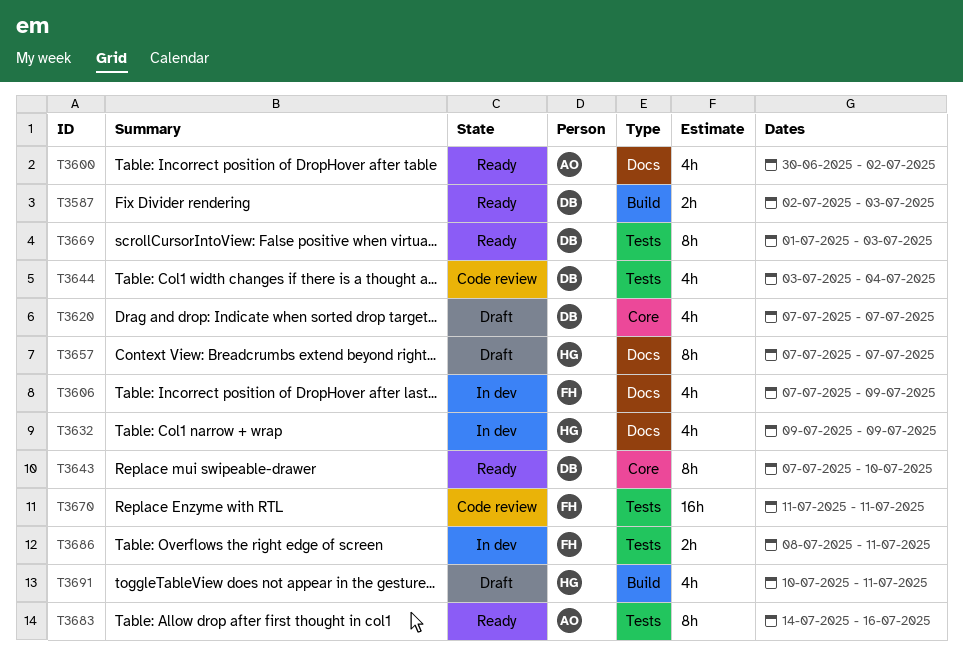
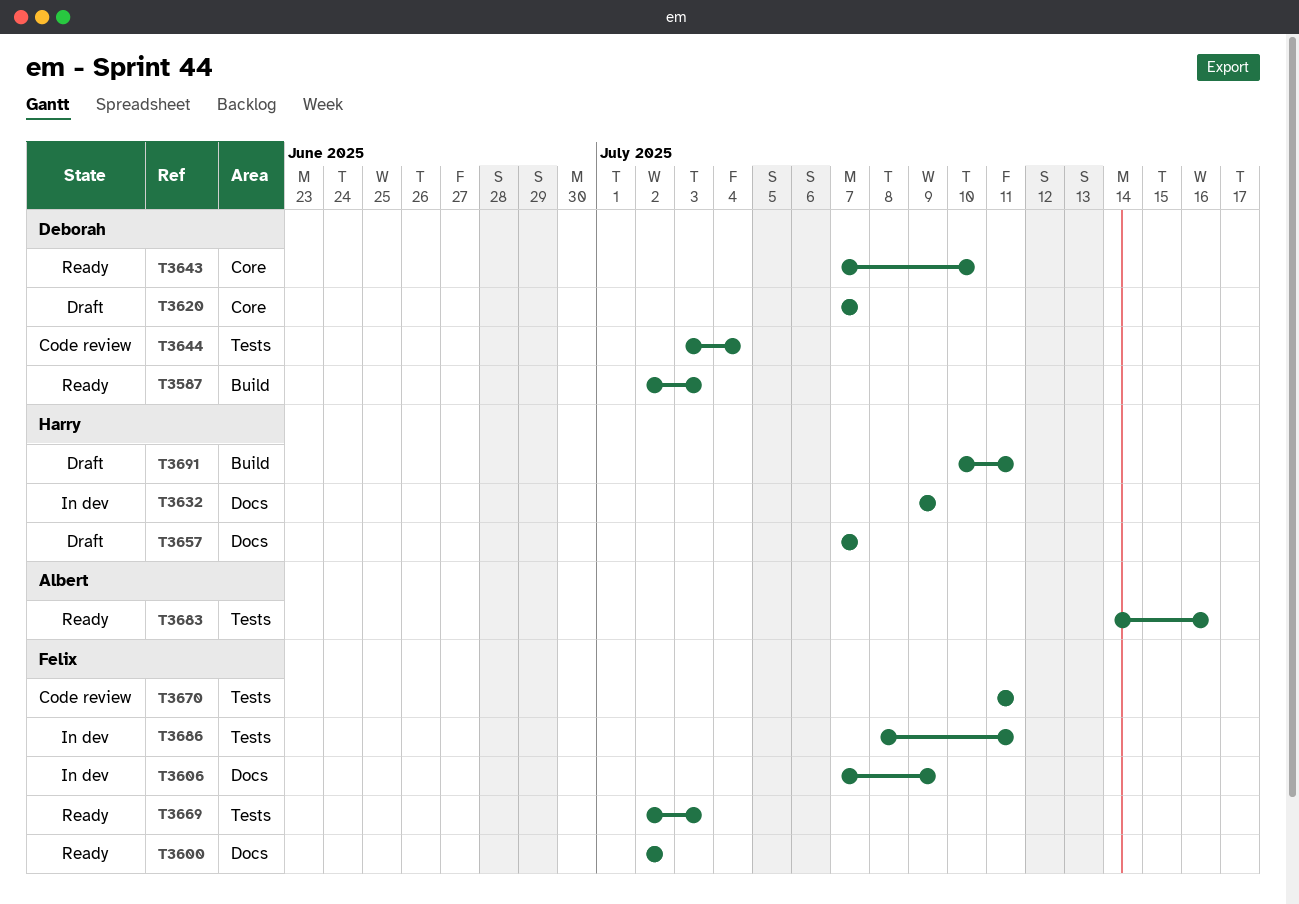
T3600, owner: Albert -> Felix
T3600, start: Jun 30 -> Jul 2
T3669, owner: Deborah -> Felix
T3669, start: Jul 1 -> Jul 2

